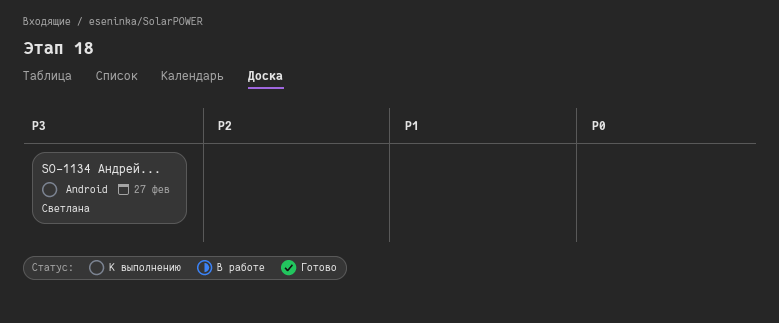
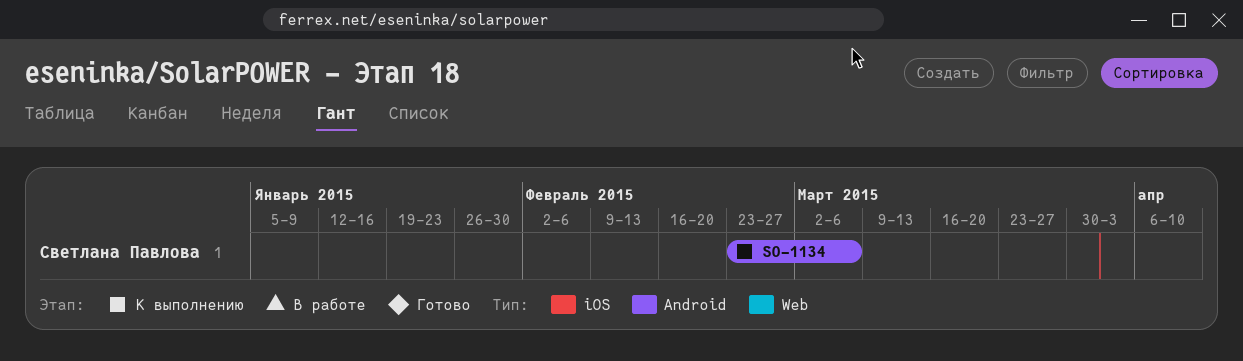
SO-1134, due: Feb 27 -> Mar 6

